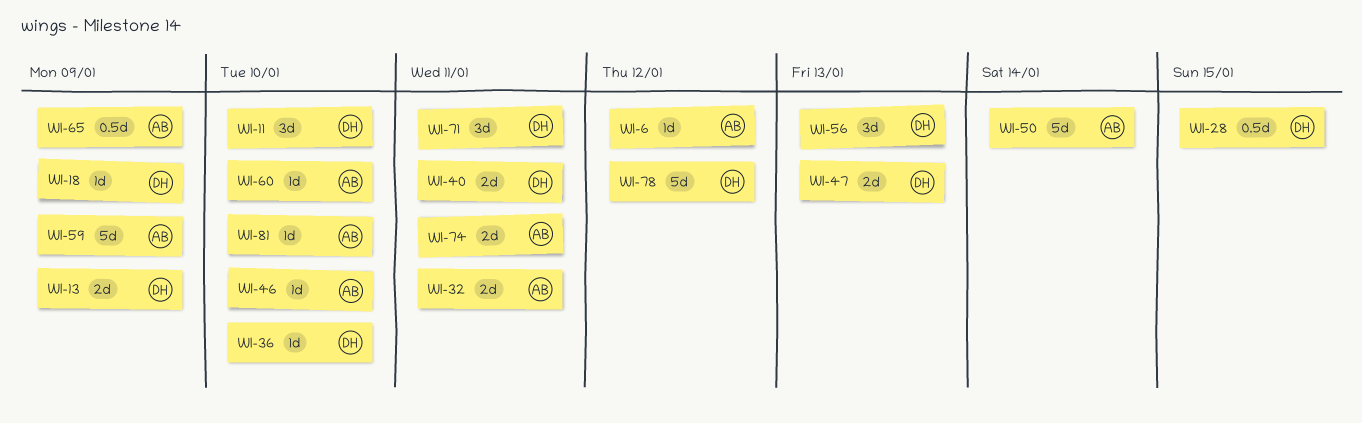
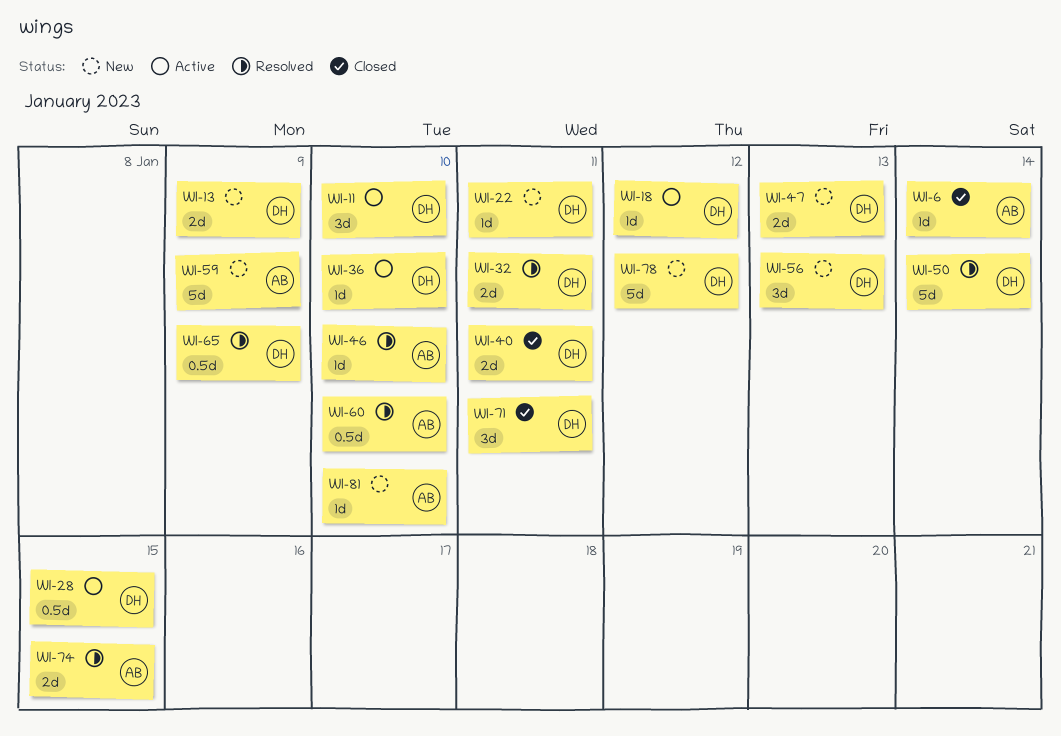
WI-6, due: Jan 12 -> Jan 14
WI-18, due: Jan 9 -> Jan 12
WI-22: none -> present
WI-32, owner: AB -> DH
WI-50, owner: AB -> DH
WI-60, estimate: 1d -> 0.5d
WI-65, owner: AB -> DH
WI-74, due: Jan 11 -> Jan 15

